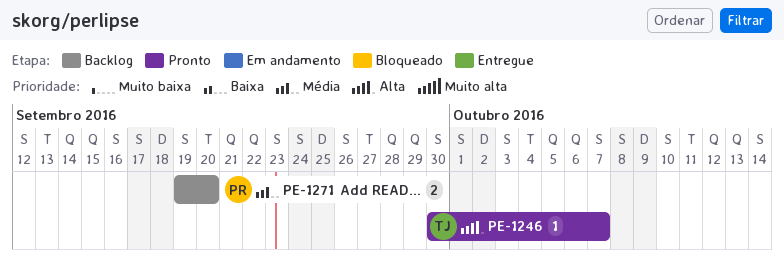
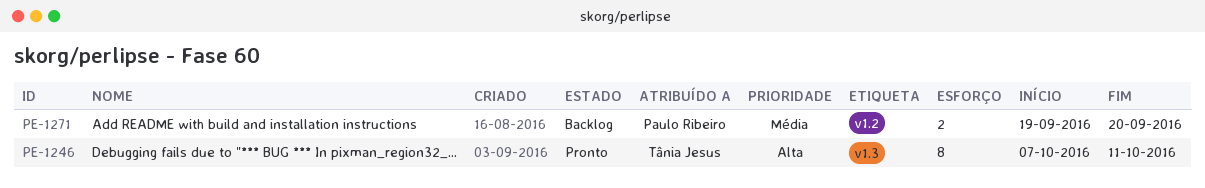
PE-1246, estimate: 1 -> 8
PE-1246, start: Sep 30 -> Oct 7
PE-1246, due: Oct 7 -> Oct 11

